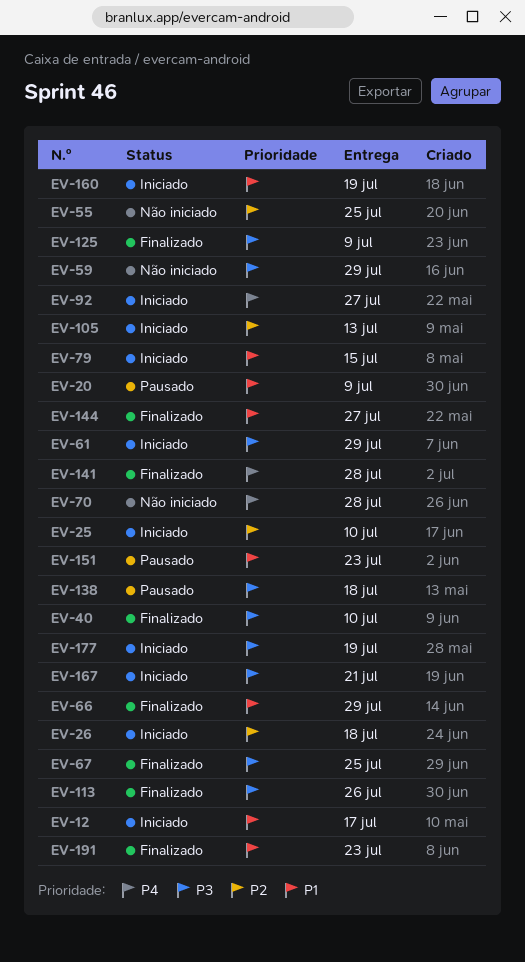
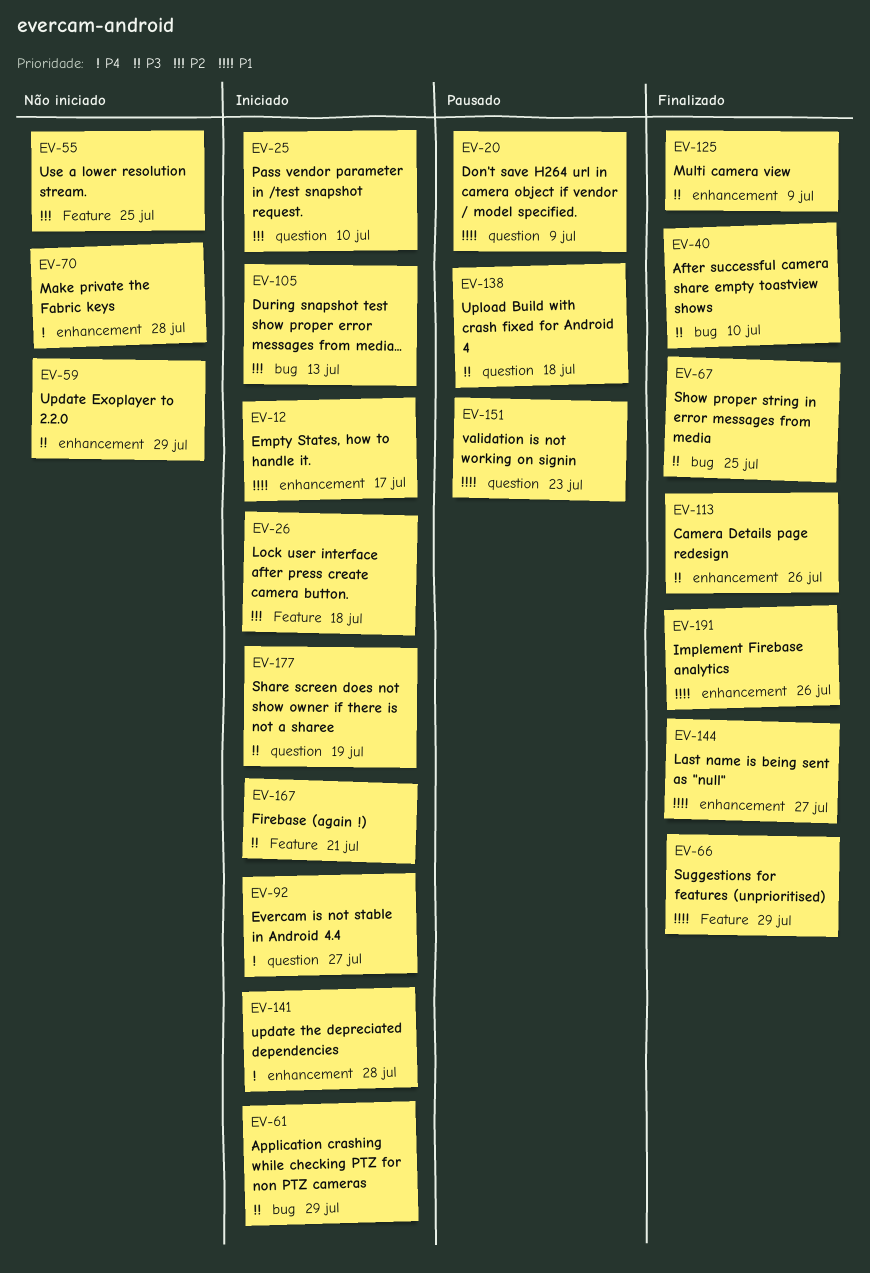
EV-79: present -> none
EV-141, status: Finalizado -> Iniciado
EV-160: present -> none
EV-191, due: Jul 23 -> Jul 26

